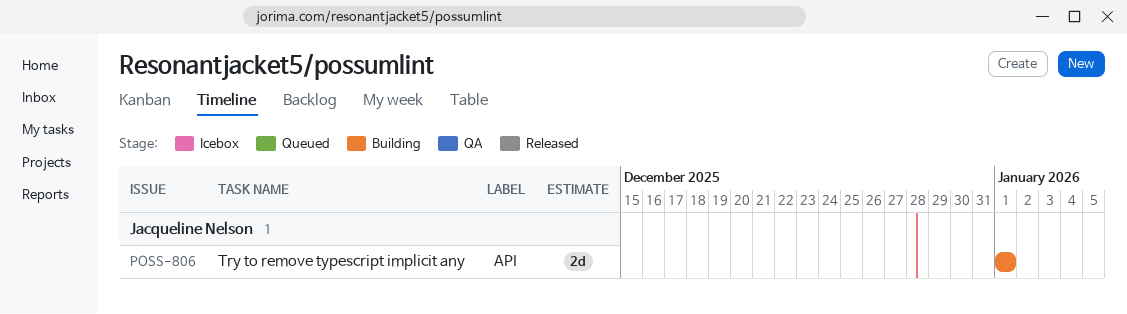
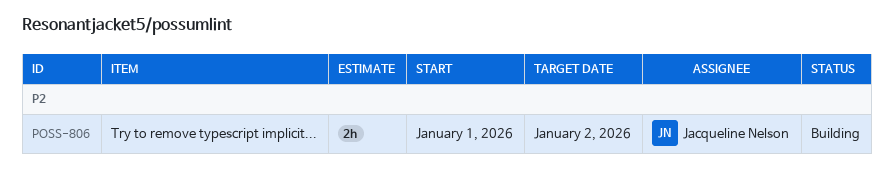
POSS-806, estimate: 2d -> 2h
POSS-806, due: Jan 1 -> Jan 2

